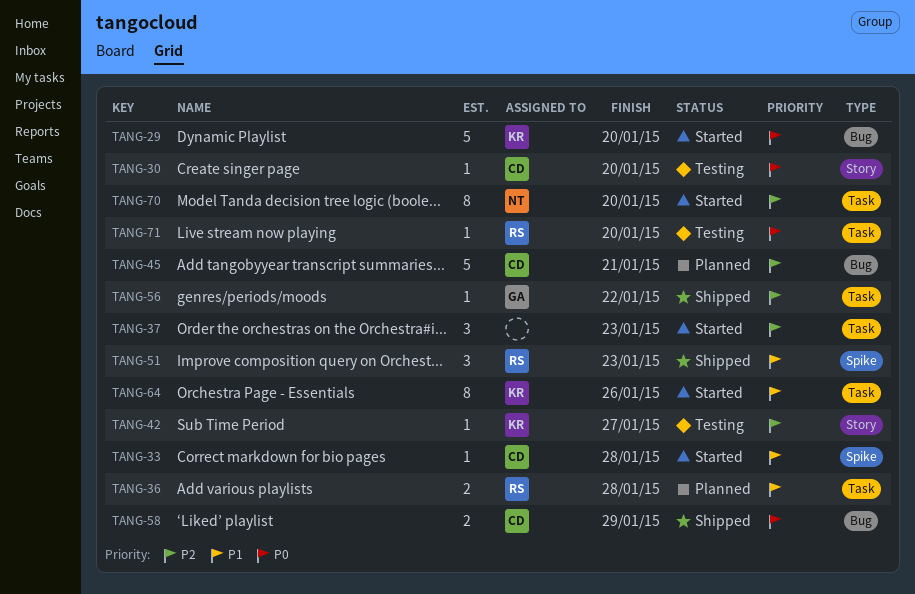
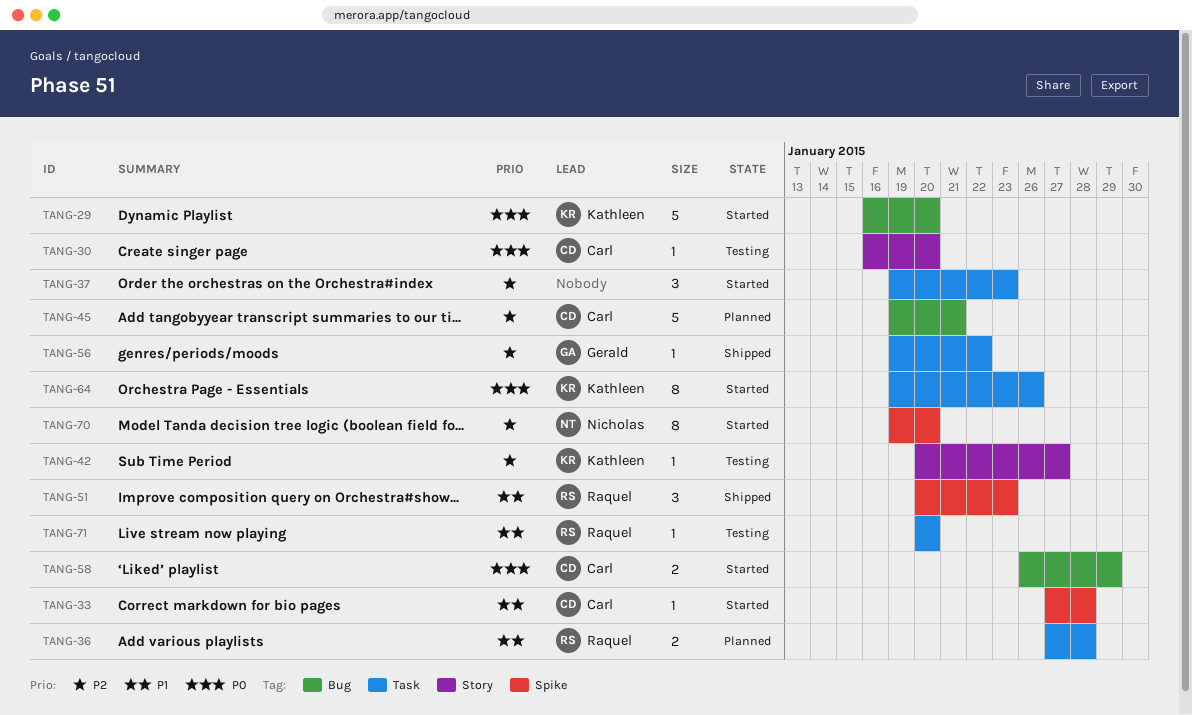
TANG-58, status: Shipped -> Started
TANG-64, priority: P1 -> P0
TANG-70, label: Task -> Spike
TANG-71, priority: P0 -> P1

